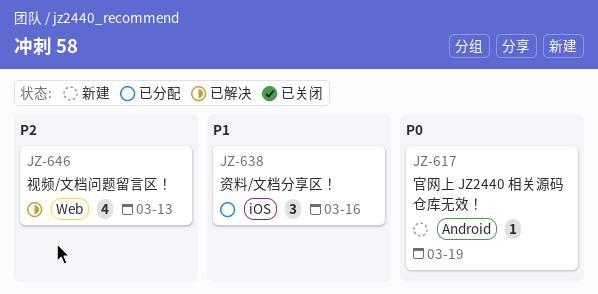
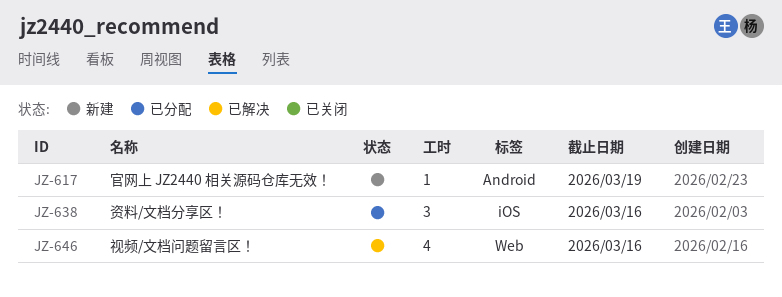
JZ-646, due: Mar 13 -> Mar 16

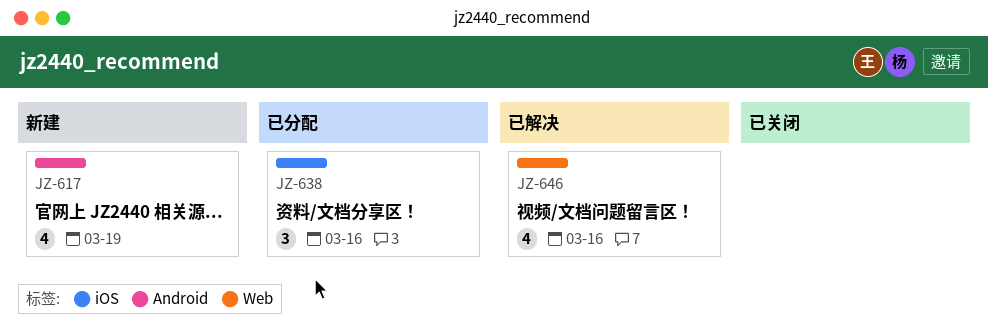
JZ-617, estimate: 1 -> 4

